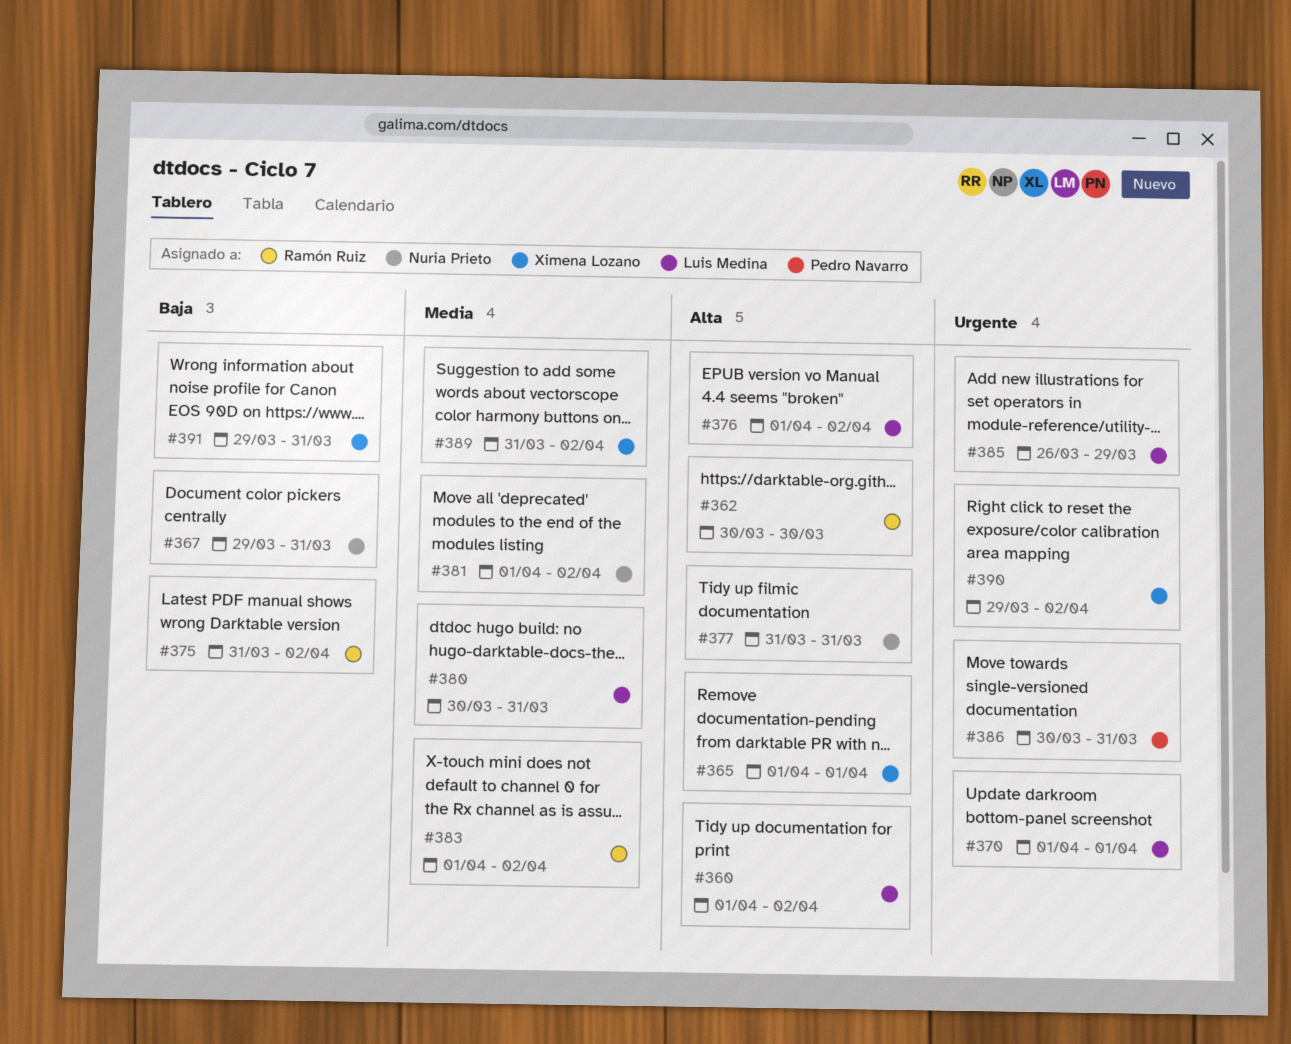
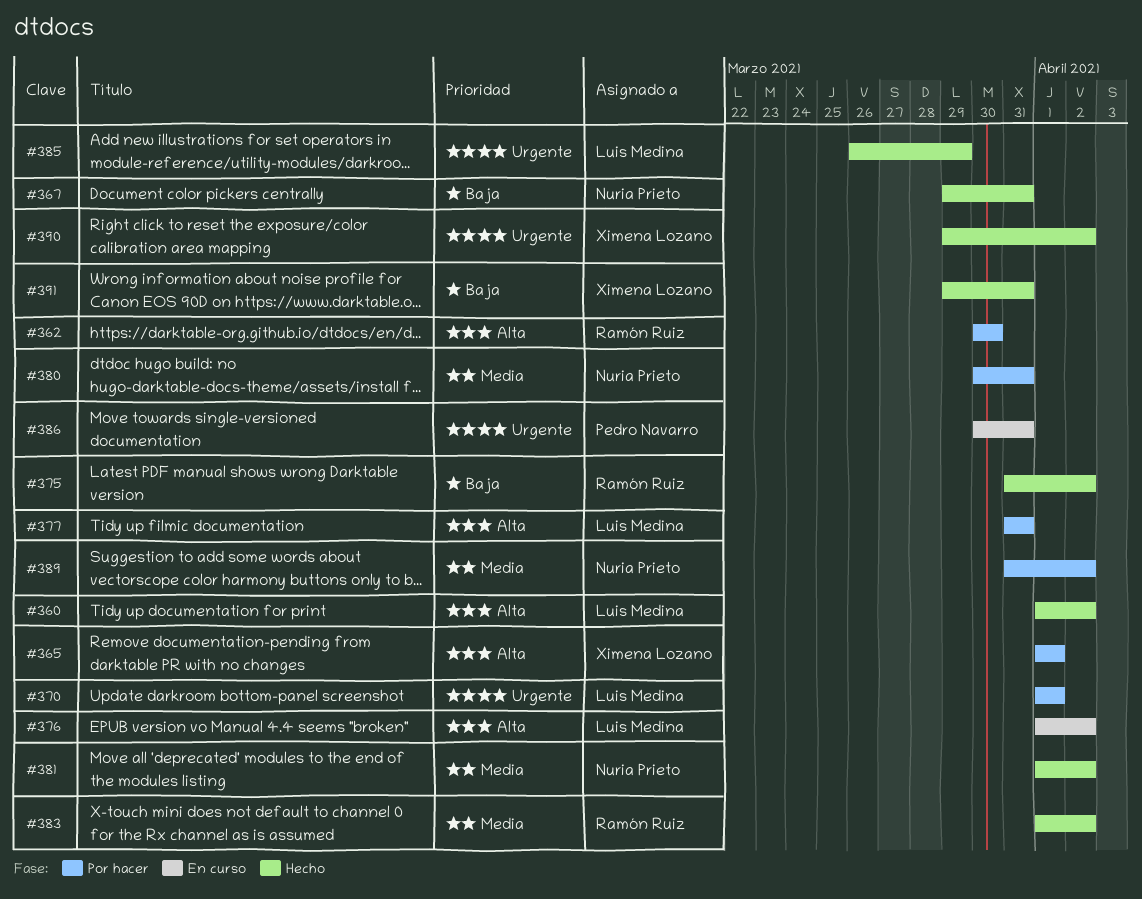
#377, owner: Nuria Prieto -> Luis Medina
#380, owner: Luis Medina -> Nuria Prieto
#389, owner: Ximena Lozano -> Nuria Prieto

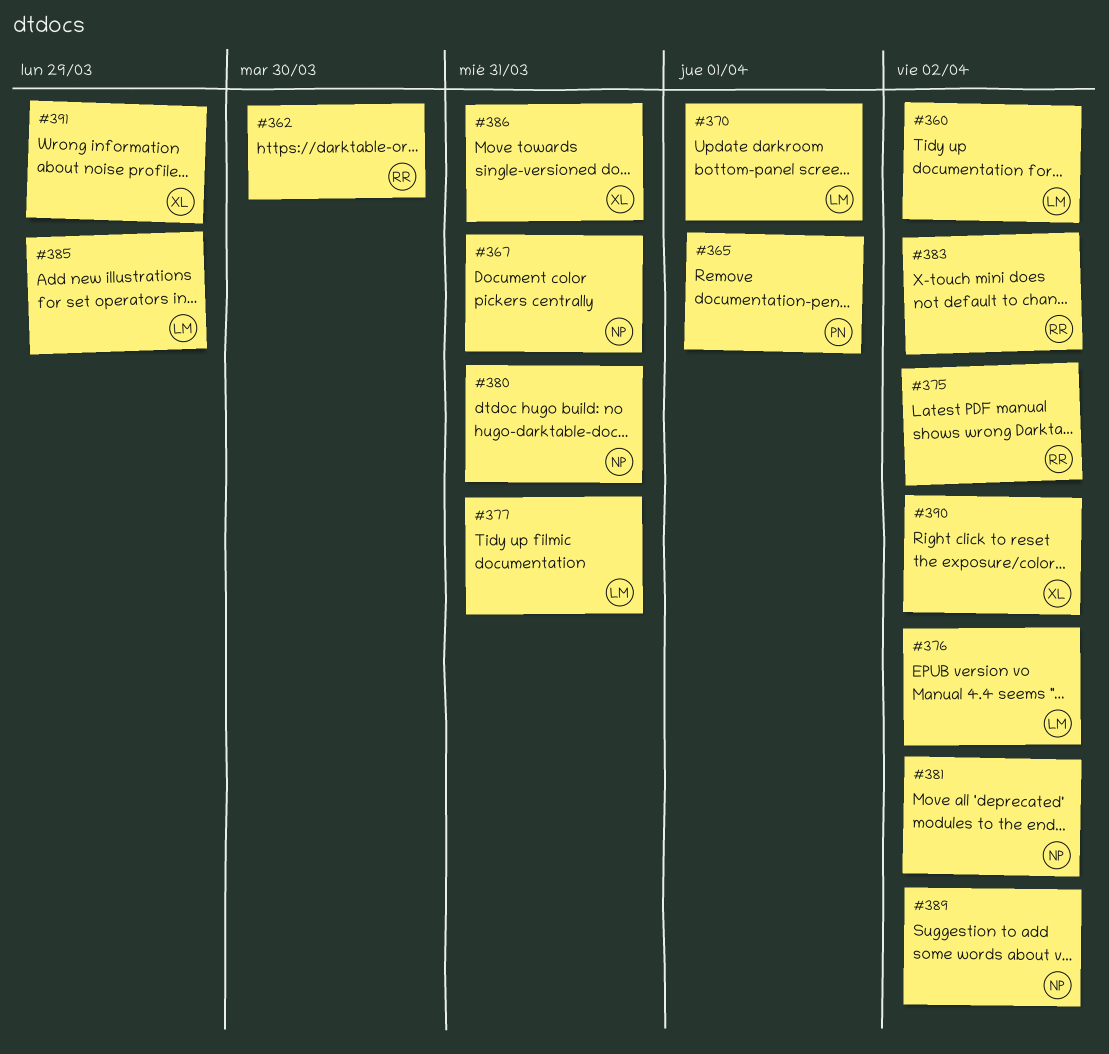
#365, owner: Ximena Lozano -> Pedro Navarro
#386, owner: Pedro Navarro -> Ximena Lozano
#391, due: Mar 31 -> Mar 29

